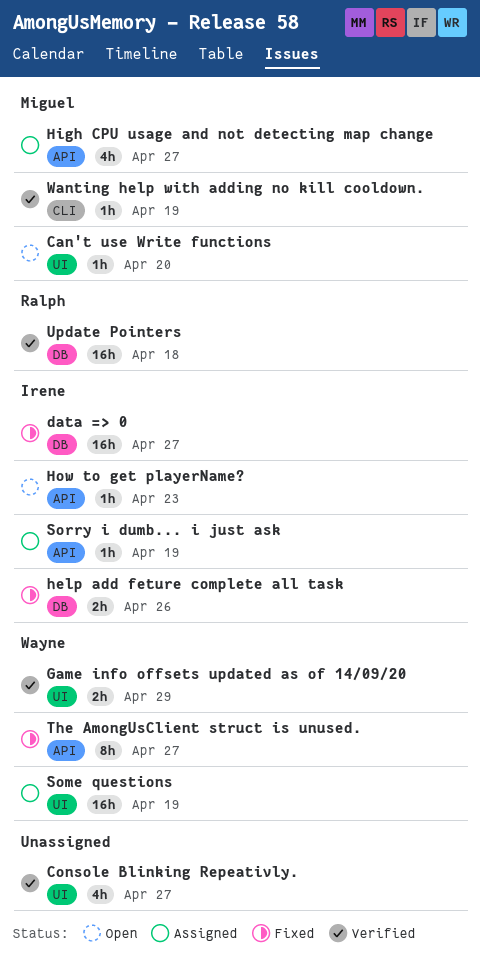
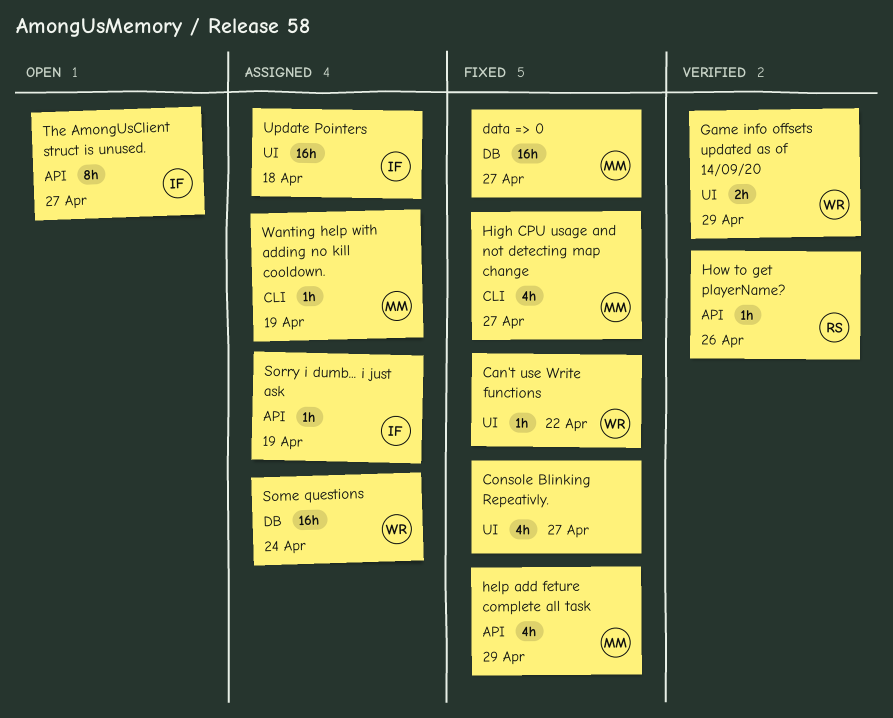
Can't use Write functions, status: Open -> Fixed
Can't use Write functions, owner: Miguel -> Wayne
Can't use Write functions, due: Apr 20 -> Apr 22
Console Blinking Repeativly., status: Verified -> Fixed
data => 0, owner: Irene -> Miguel
help add feture complete all task, owner: Irene -> Miguel
help add feture complete all task, label: DB -> API
help add feture complete all task, estimate: 2h -> 4h
help add feture complete all task, due: Apr 26 -> Apr 29
High CPU usage and not detecting map change, status: Assigned -> Fixed
High CPU usage and not detecting map change, label: API -> CLI
How to get playerName?, status: Open -> Verified
How to get playerName?, owner: Irene -> Ralph
How to get playerName?, due: Apr 23 -> Apr 26
Some questions, label: UI -> DB
Some questions, due: Apr 19 -> Apr 24
The AmongUsClient struct is unused., status: Fixed -> Open
The AmongUsClient struct is unused., owner: Wayne -> Irene
Update Pointers, status: Verified -> Assigned
Update Pointers, owner: Ralph -> Irene
Update Pointers, label: DB -> UI
Wanting help with adding no kill cooldown., status: Verified -> Assigned

